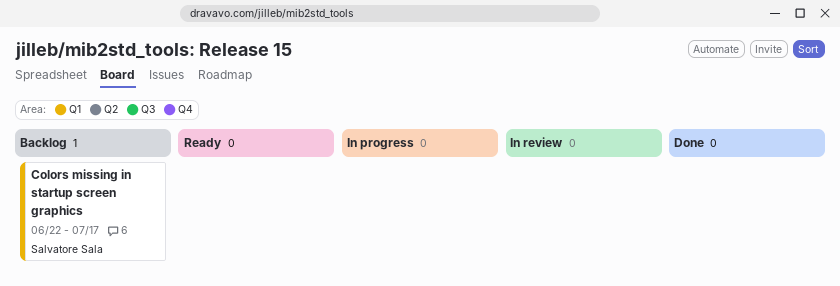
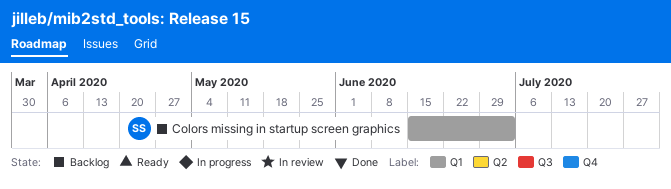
Colors missing in startup screen graphics, start: Jun 22 -> Jun 15
Colors missing in startup screen graphics, due: Jul 17 -> Jul 3

